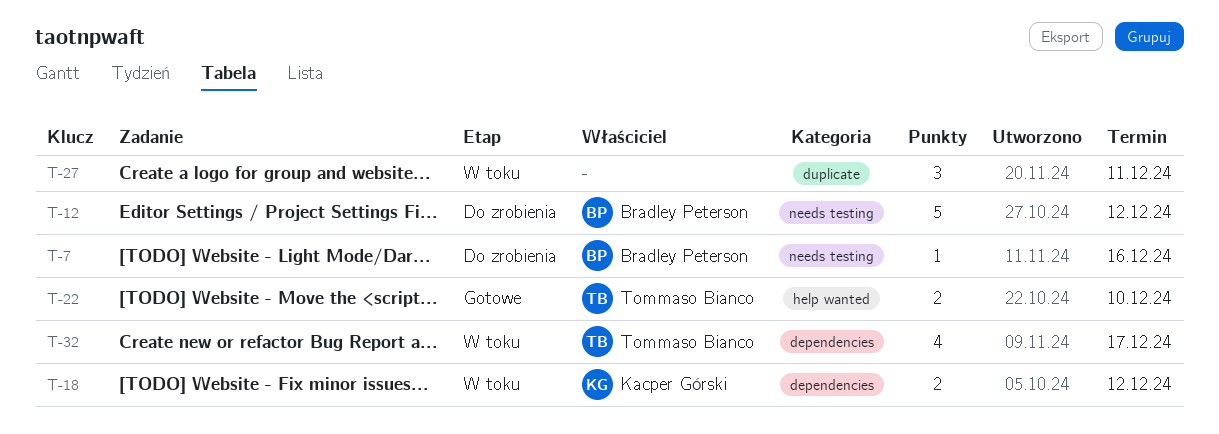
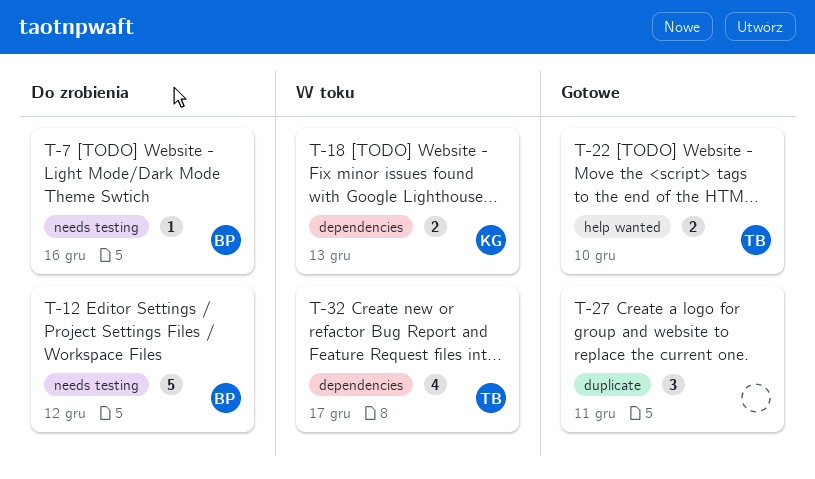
T-18, due: Dec 12 -> Dec 13
T-27, status: W toku -> Gotowe

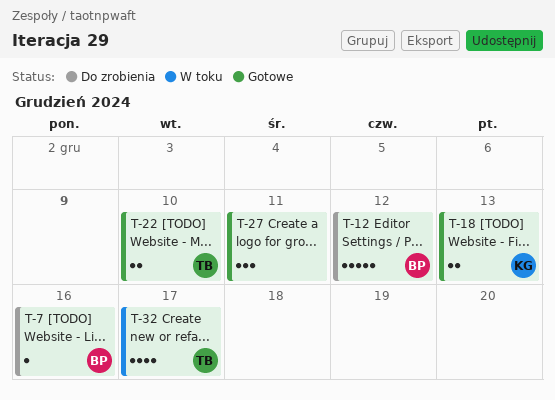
T-18, status: W toku -> Gotowe

